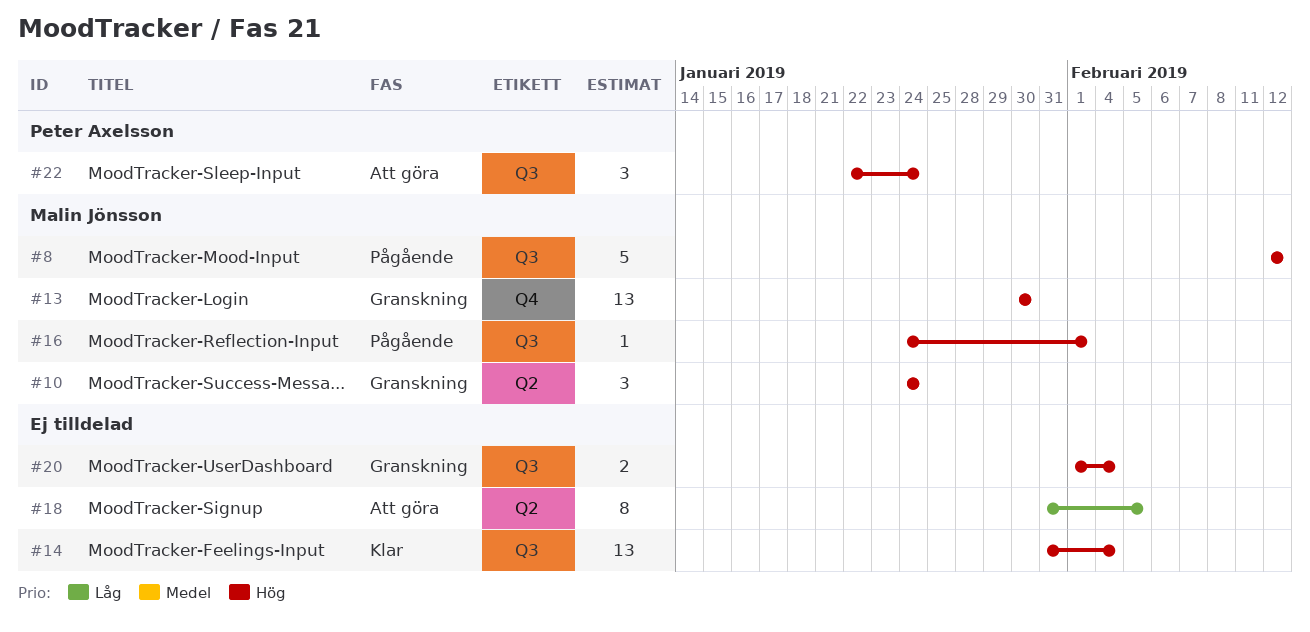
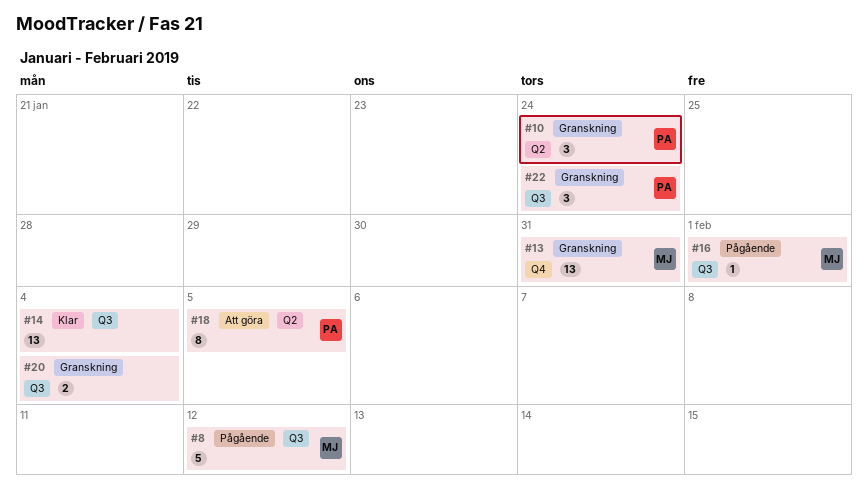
#10, owner: Malin Jönsson -> Peter Axelsson
#13, due: Jan 30 -> Jan 31
#18, owner: none -> Peter Axelsson
#22, status: Att göra -> Granskning

